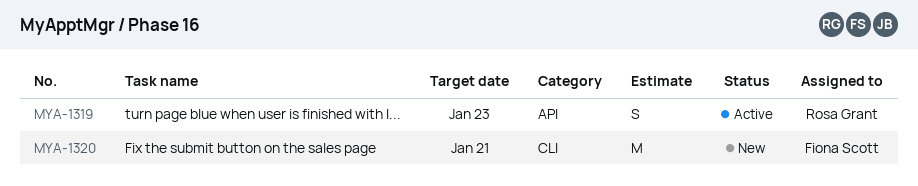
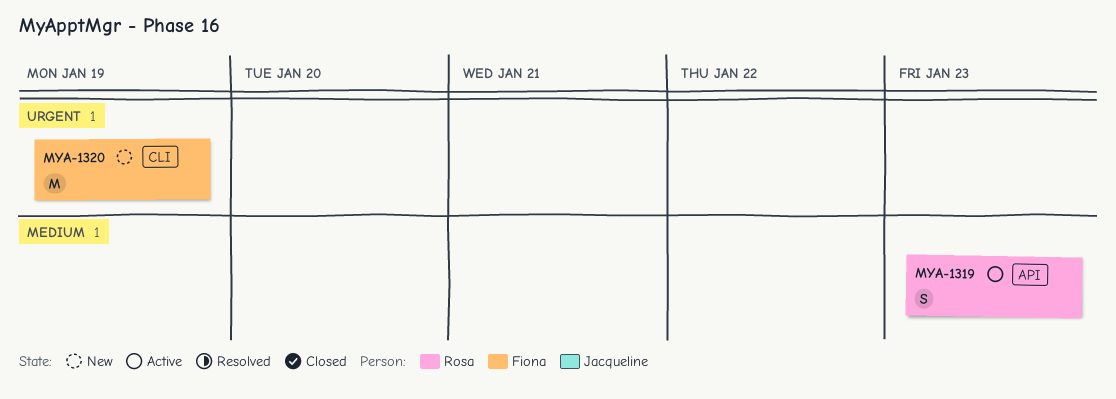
MYA-1320, due: Jan 21 -> Jan 19

